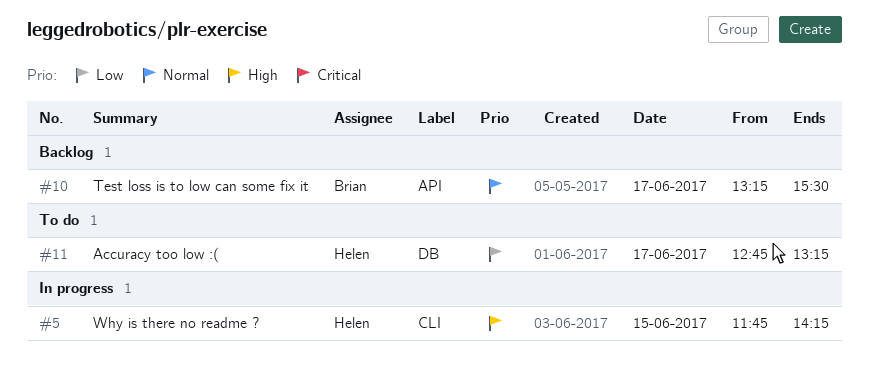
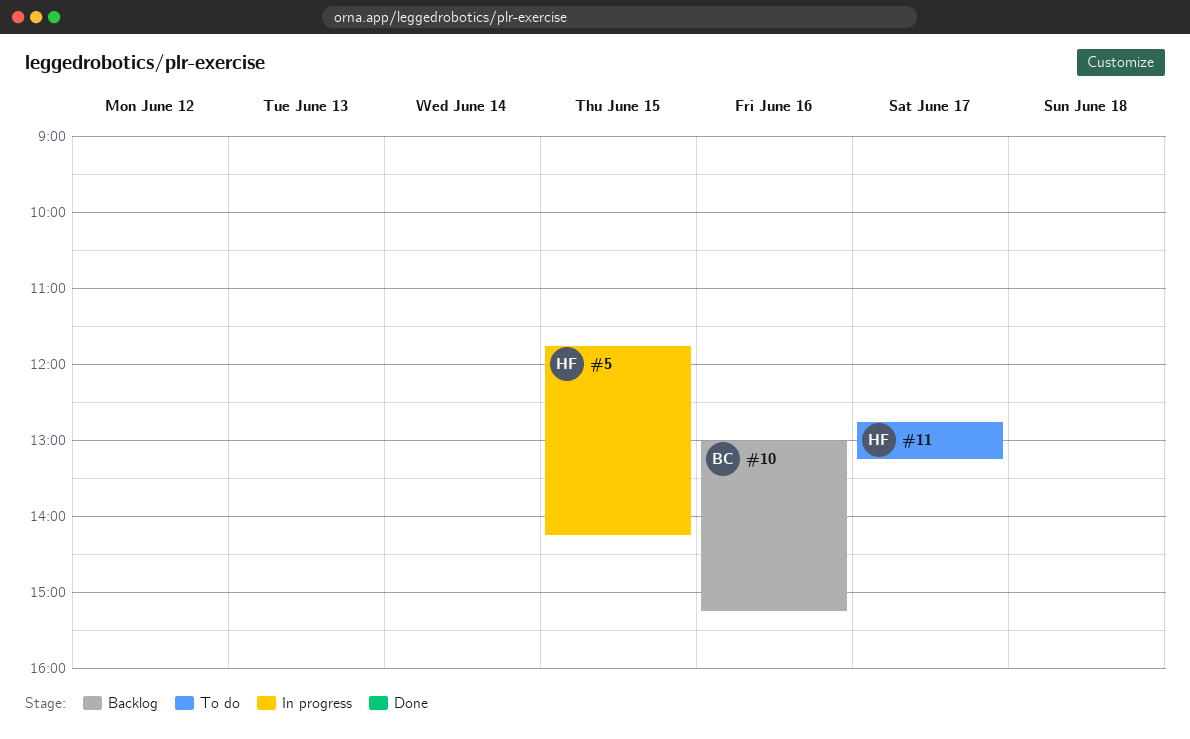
#10, day: Jun 17 -> Jun 16
#10, begins: 13:15 -> 13:00
#10, ends: 15:30 -> 15:15

